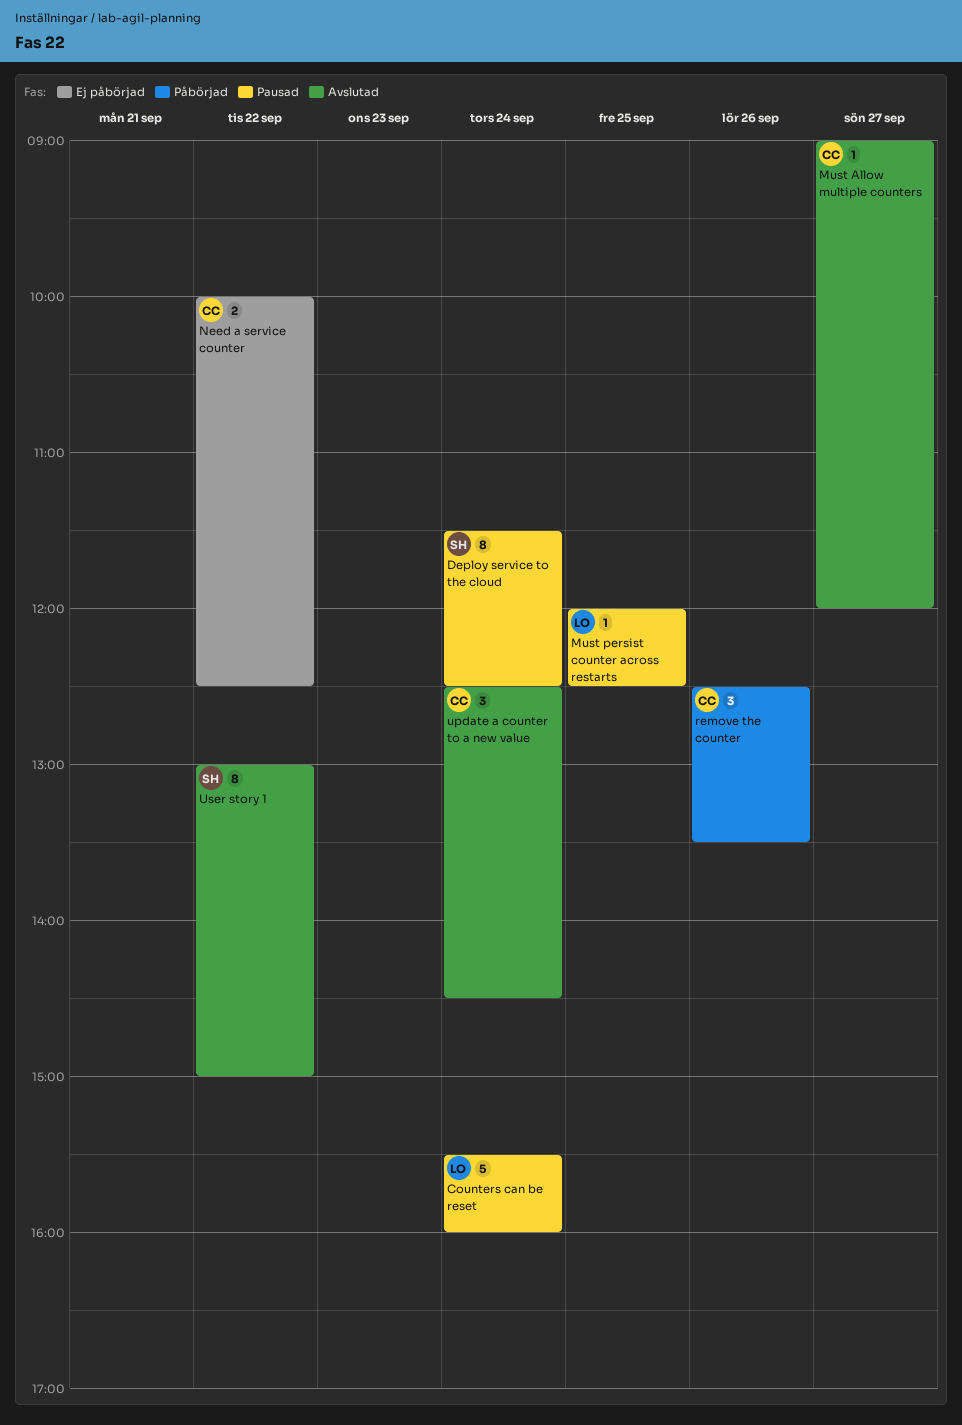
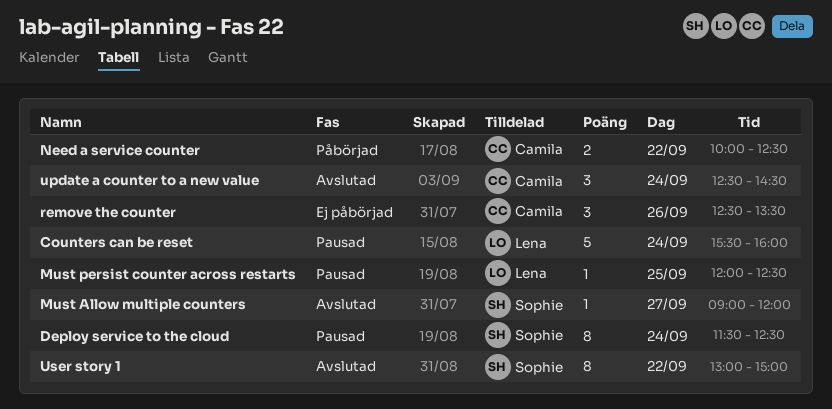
Must Allow multiple counters, owner: Camila -> Sophie
Need a service counter, status: Ej påbörjad -> Påbörjad
remove the counter, status: Påbörjad -> Ej påbörjad

